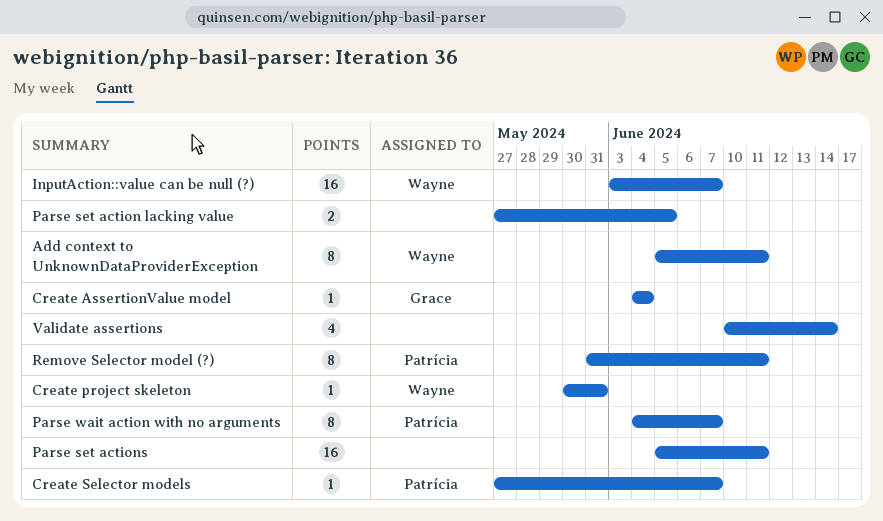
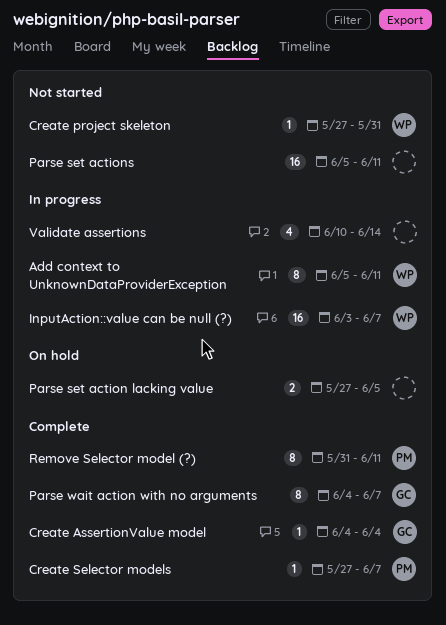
Create project skeleton, start: May 30 -> May 27
Parse wait action with no arguments, owner: Patrícia -> Grace

